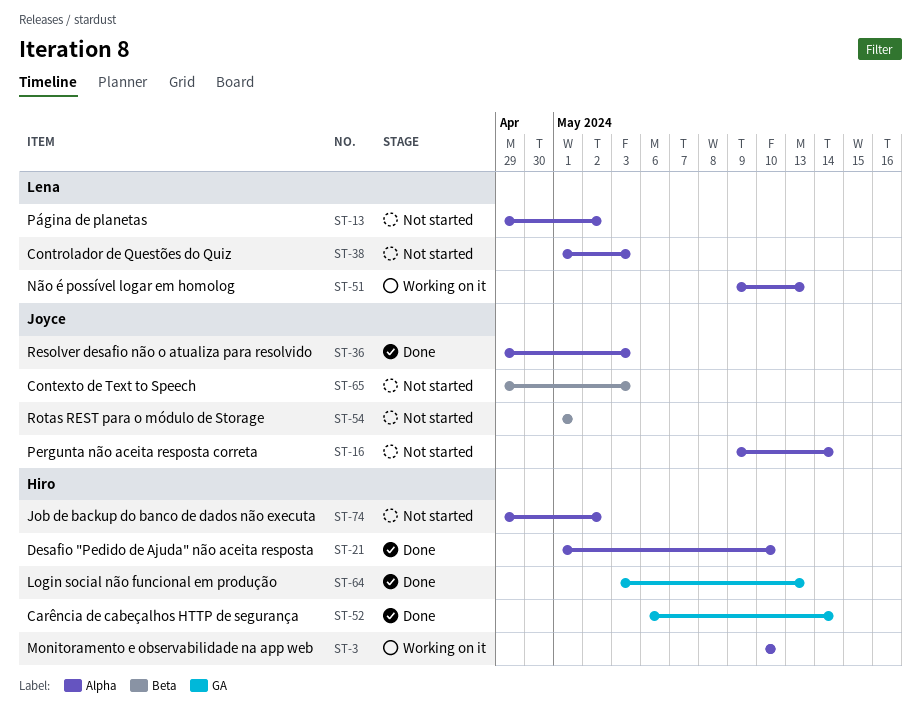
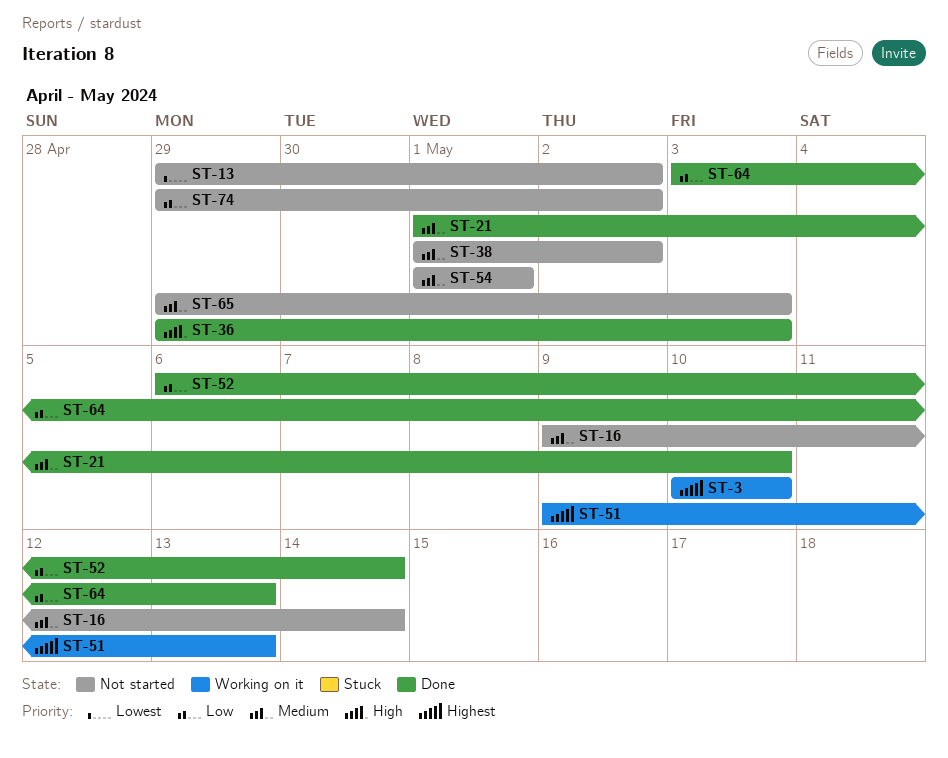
ST-38, due: May 3 -> May 2

